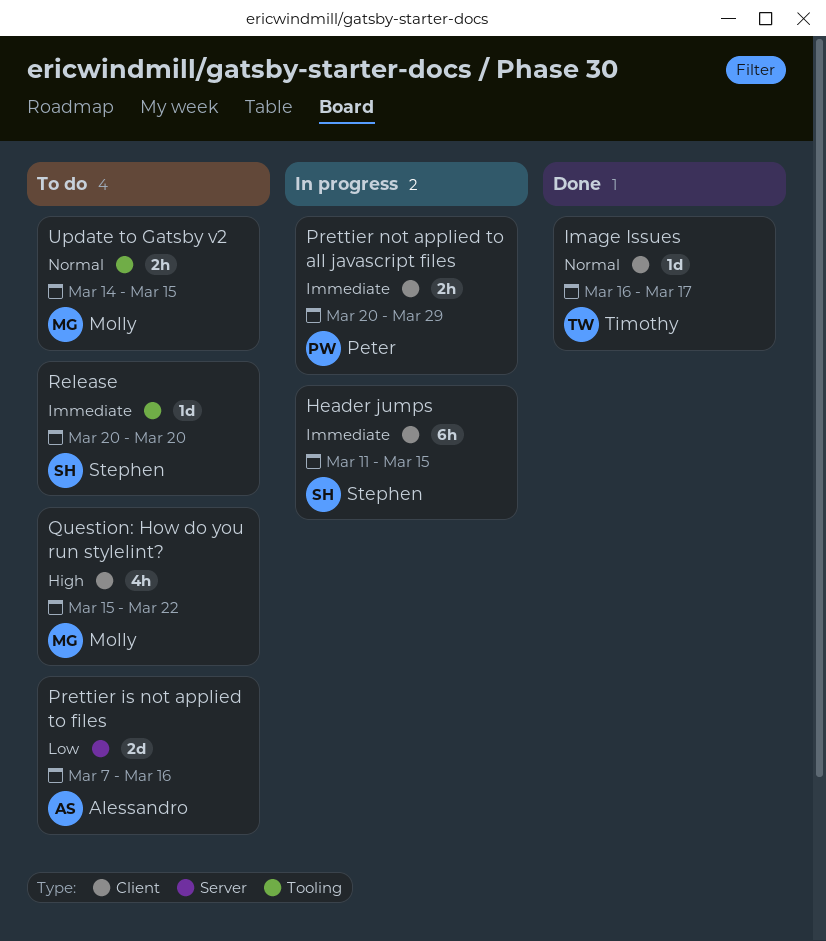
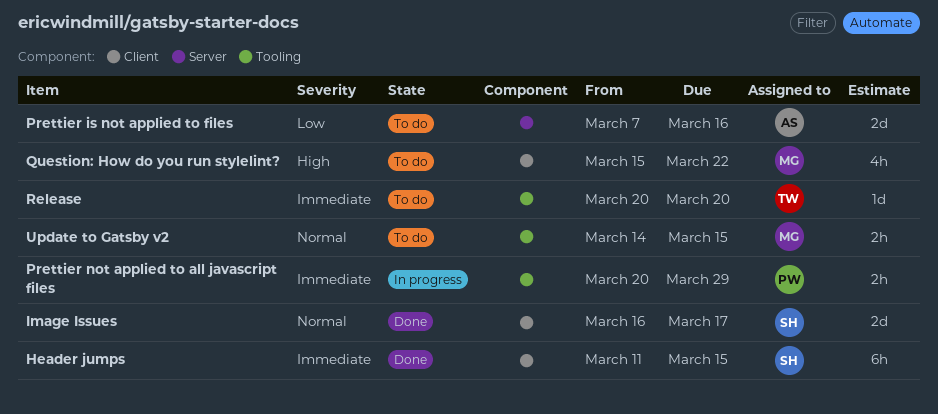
Header jumps, status: In progress -> Done
Image Issues, owner: Timothy -> Stephen
Image Issues, estimate: 1d -> 2d
Prettier not applied to all javascript files, label: Client -> Tooling
Release, owner: Stephen -> Timothy

